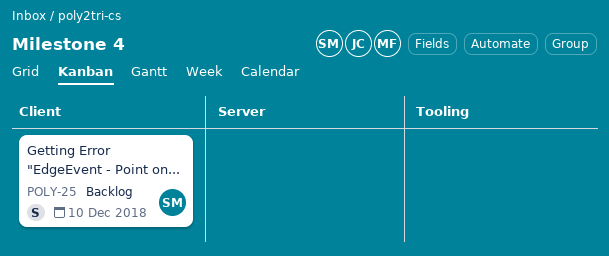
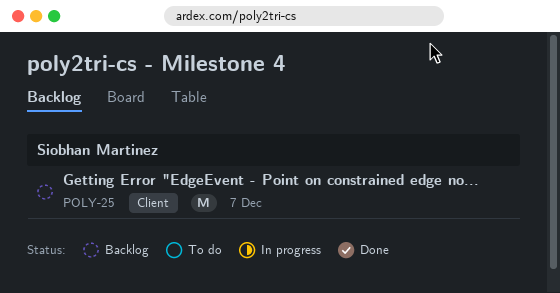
POLY-25, estimate: S -> M
POLY-25, due: Dec 10 -> Dec 7

